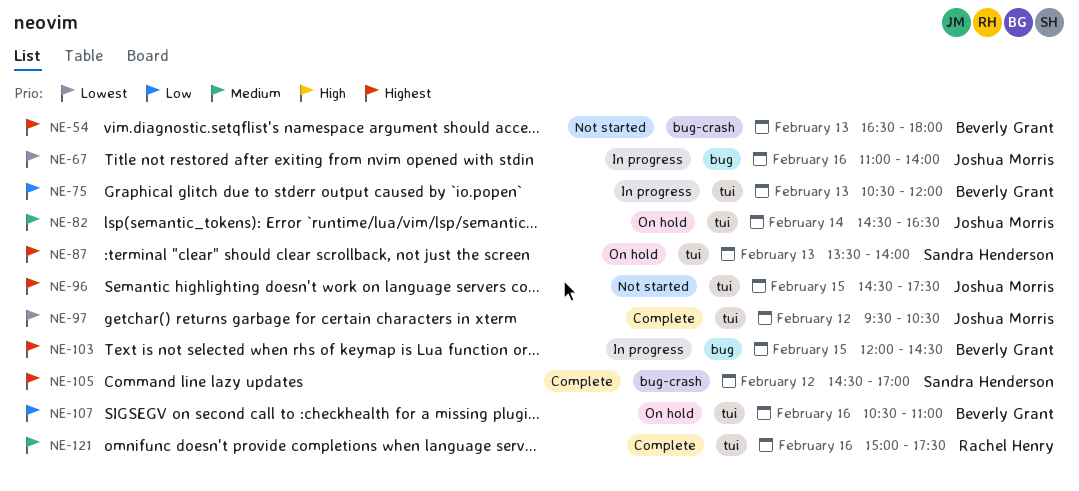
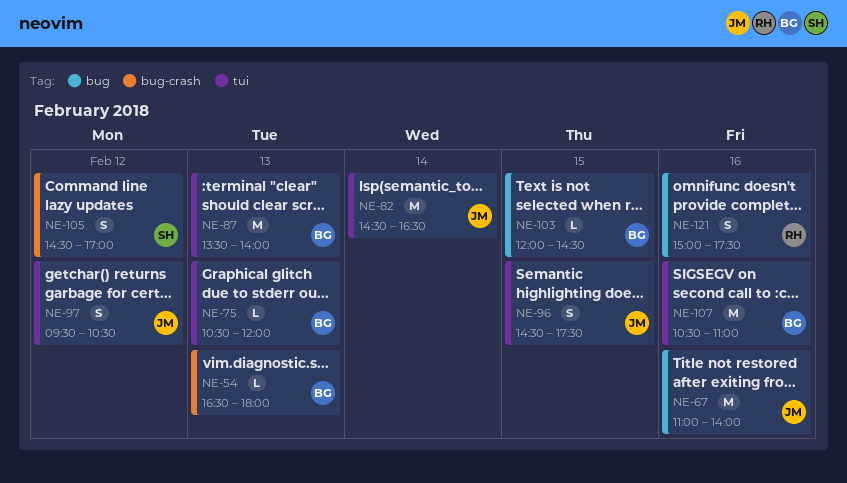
NE-87, owner: Sandra Henderson -> Beverly Grant
NE-121, label: tui -> bug

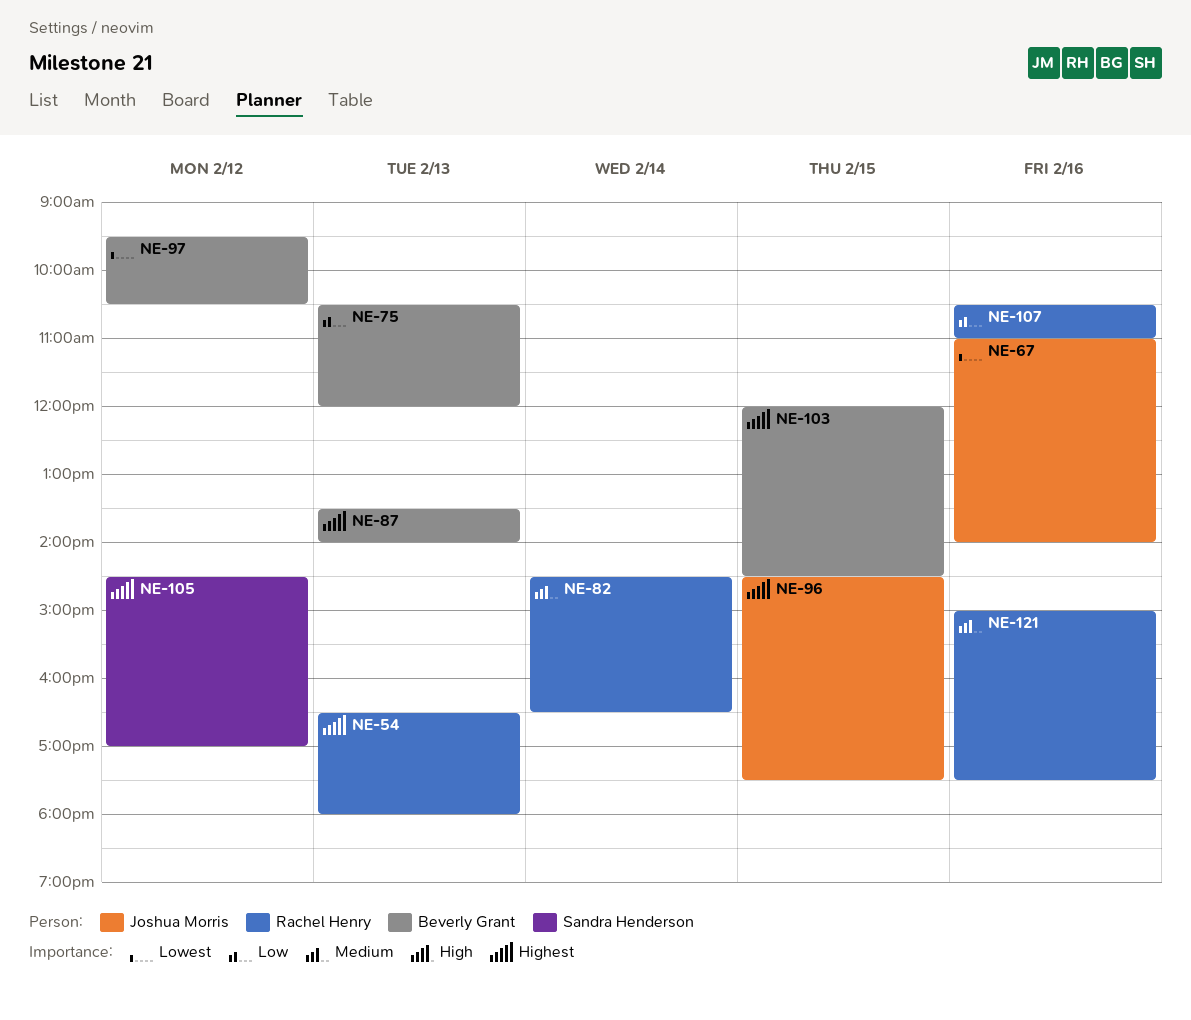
NE-54, owner: Beverly Grant -> Rachel Henry
NE-82, owner: Joshua Morris -> Rachel Henry
NE-97, owner: Joshua Morris -> Beverly Grant
NE-107, owner: Beverly Grant -> Rachel Henry

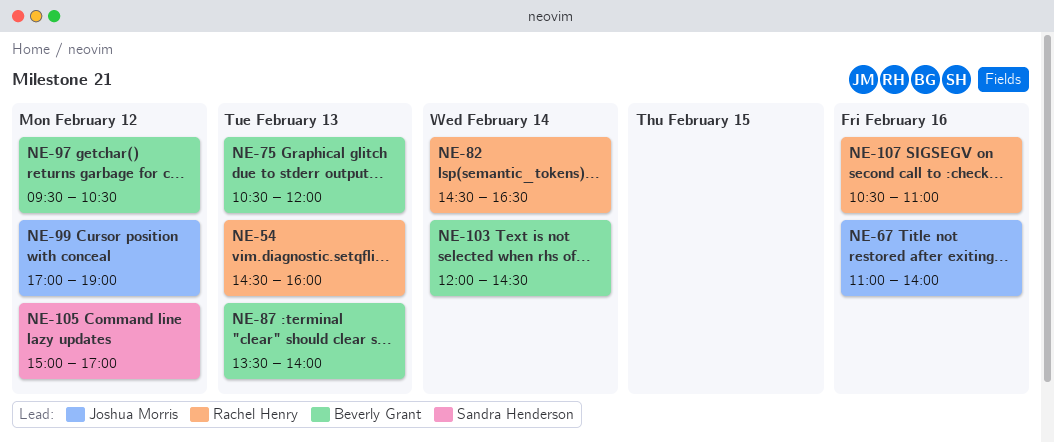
NE-54, begins: 16:30 -> 14:30
NE-54, ends: 18:00 -> 16:00
NE-96: present -> none
NE-99: none -> present
NE-103, day: Feb 15 -> Feb 14
NE-105, begins: 14:30 -> 15:00
NE-121: present -> none

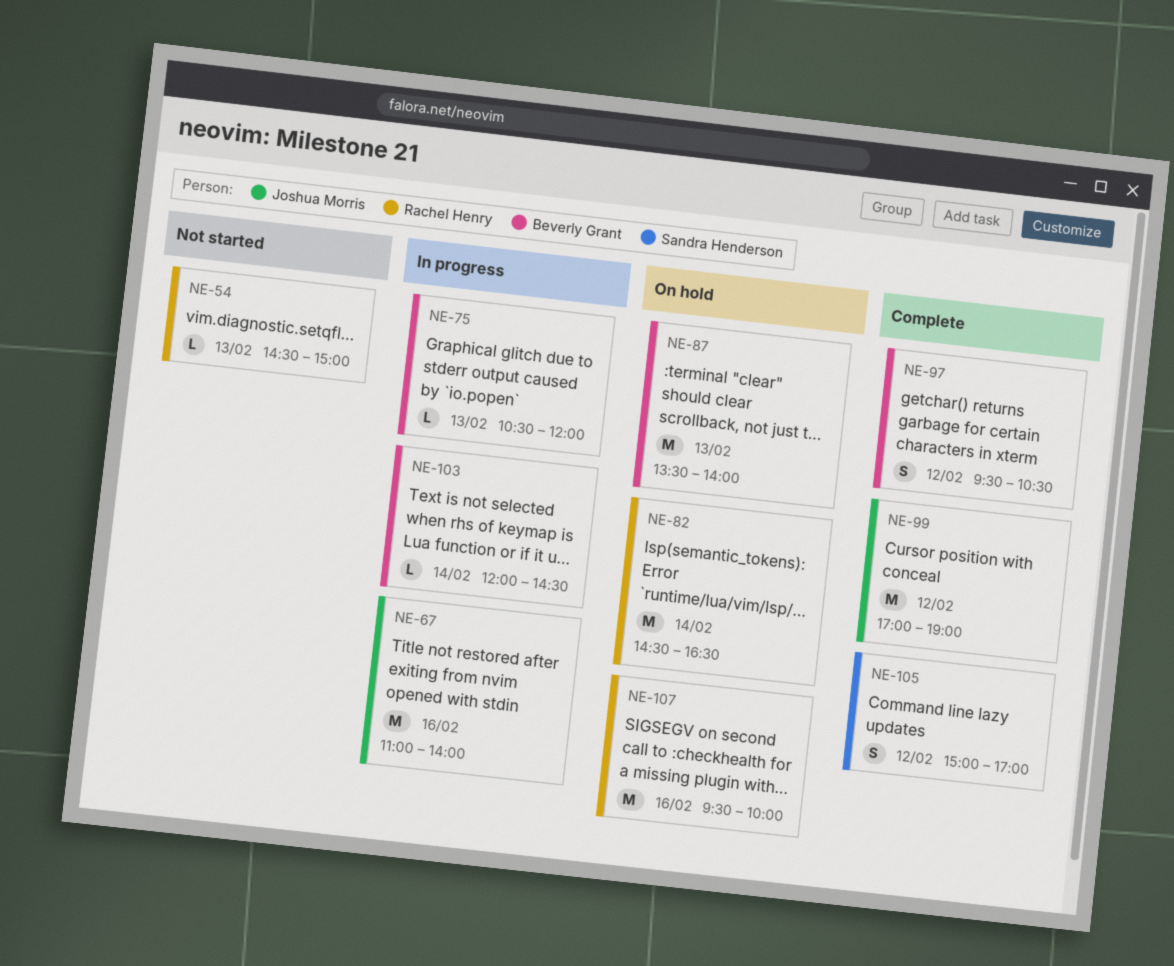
NE-54, ends: 16:00 -> 15:00
NE-107, begins: 10:30 -> 09:30
NE-107, ends: 11:00 -> 10:00

